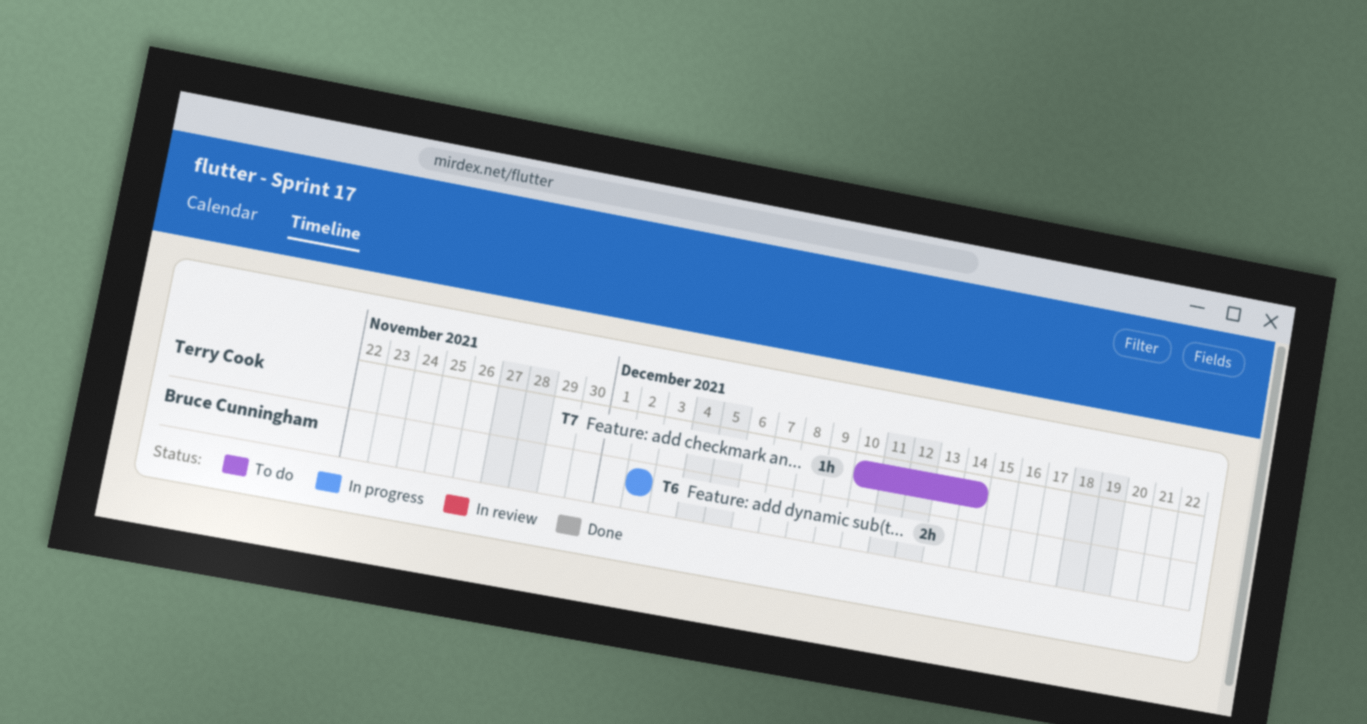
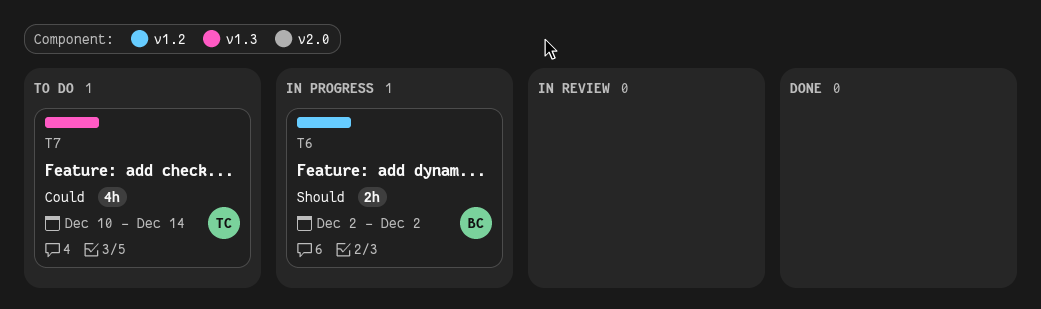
T7, estimate: 1h -> 4h

